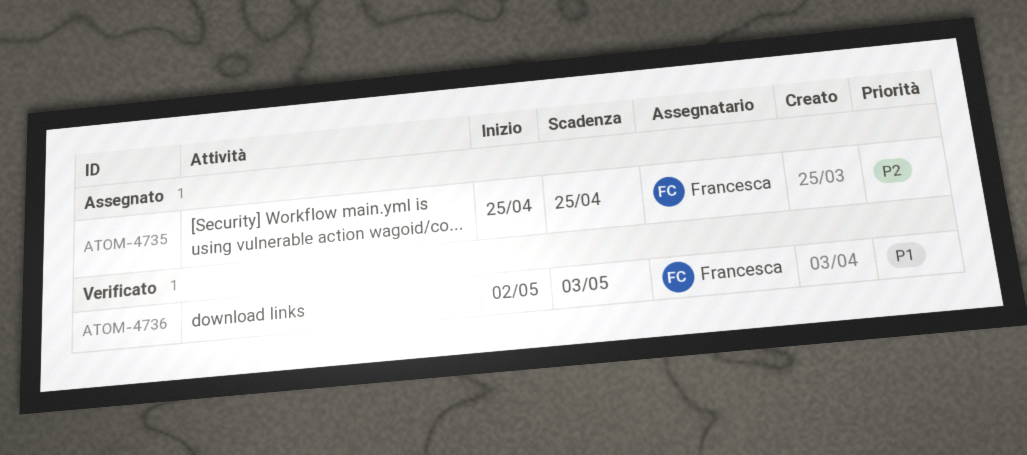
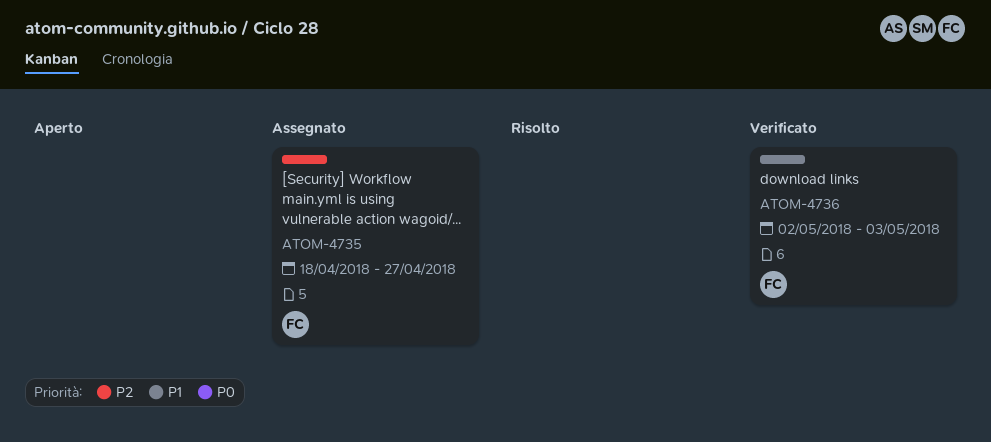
ATOM-4735, start: Apr 25 -> Apr 18
ATOM-4735, due: Apr 25 -> Apr 27

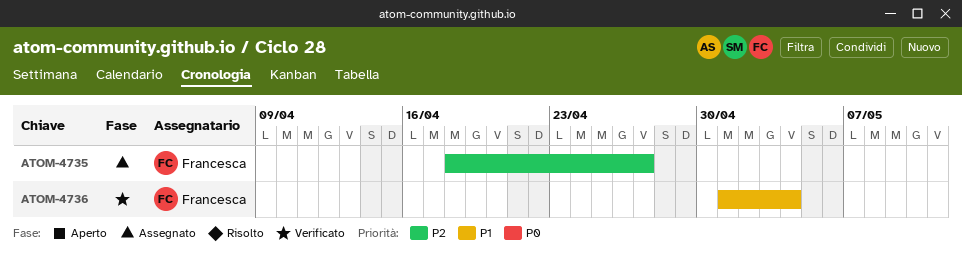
ATOM-4736, start: May 2 -> May 1
ATOM-4736, due: May 3 -> May 4

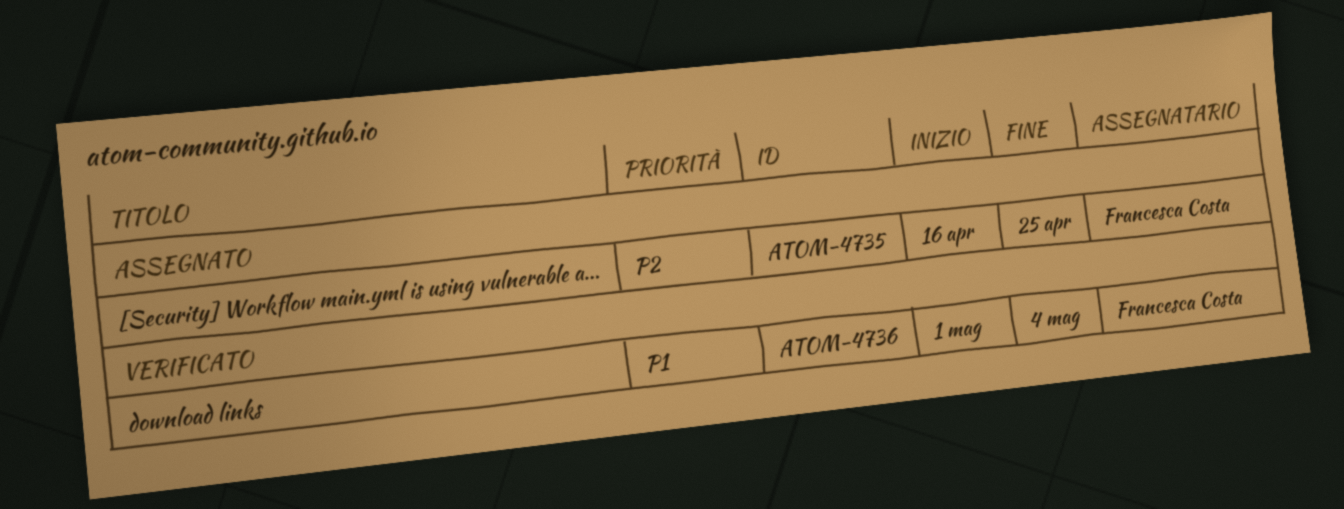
ATOM-4735, start: Apr 18 -> Apr 16
ATOM-4735, due: Apr 27 -> Apr 25

